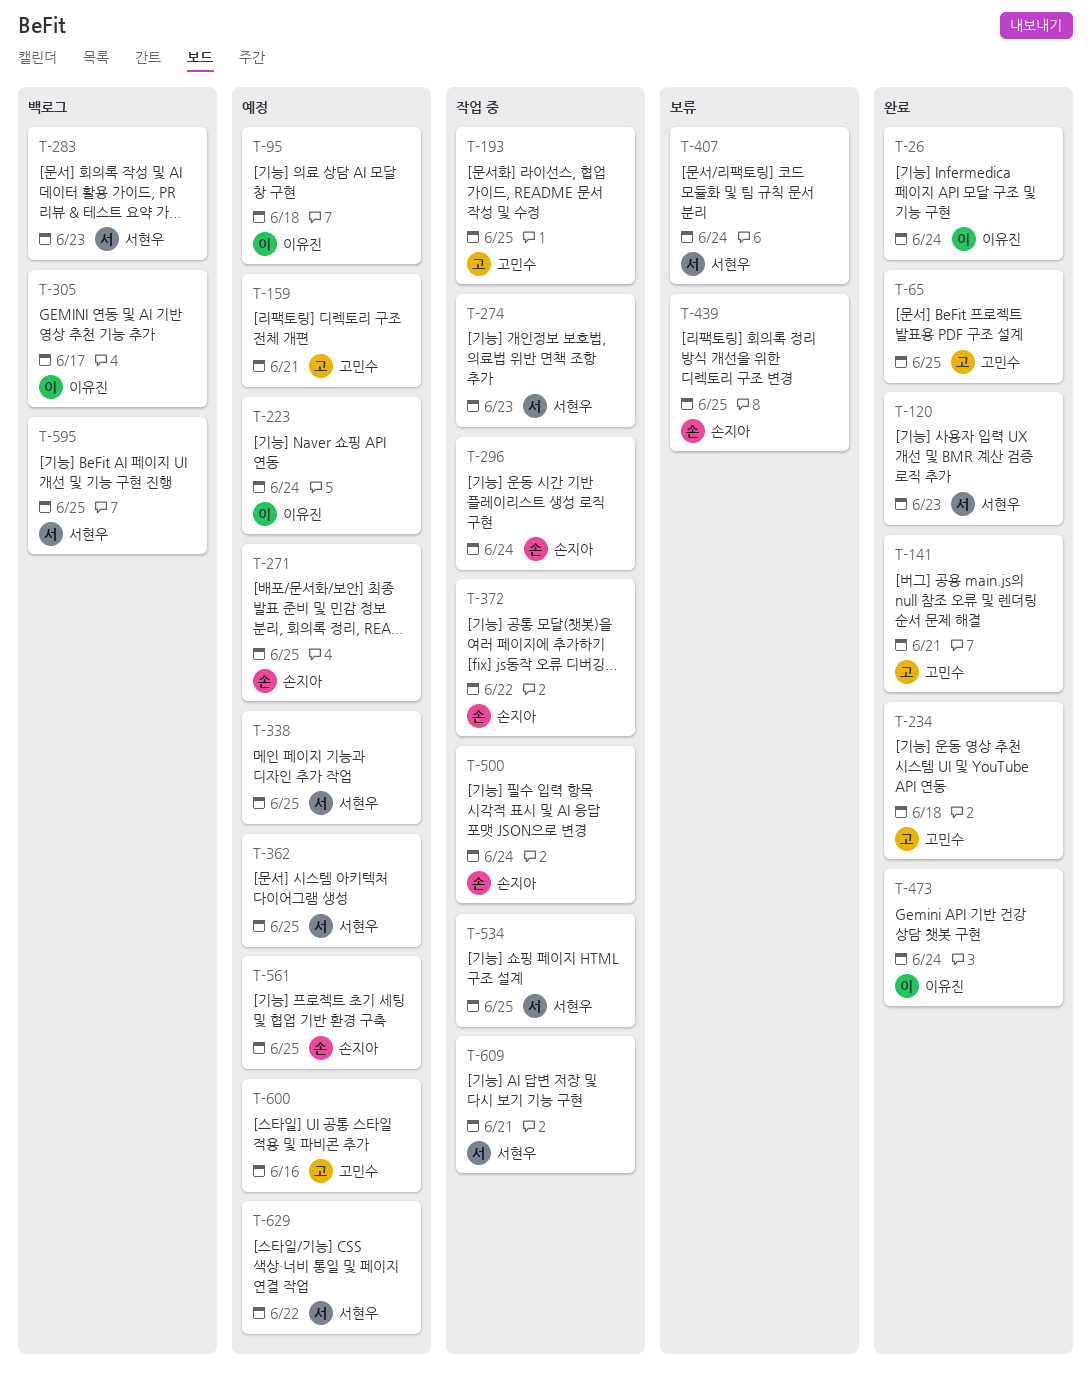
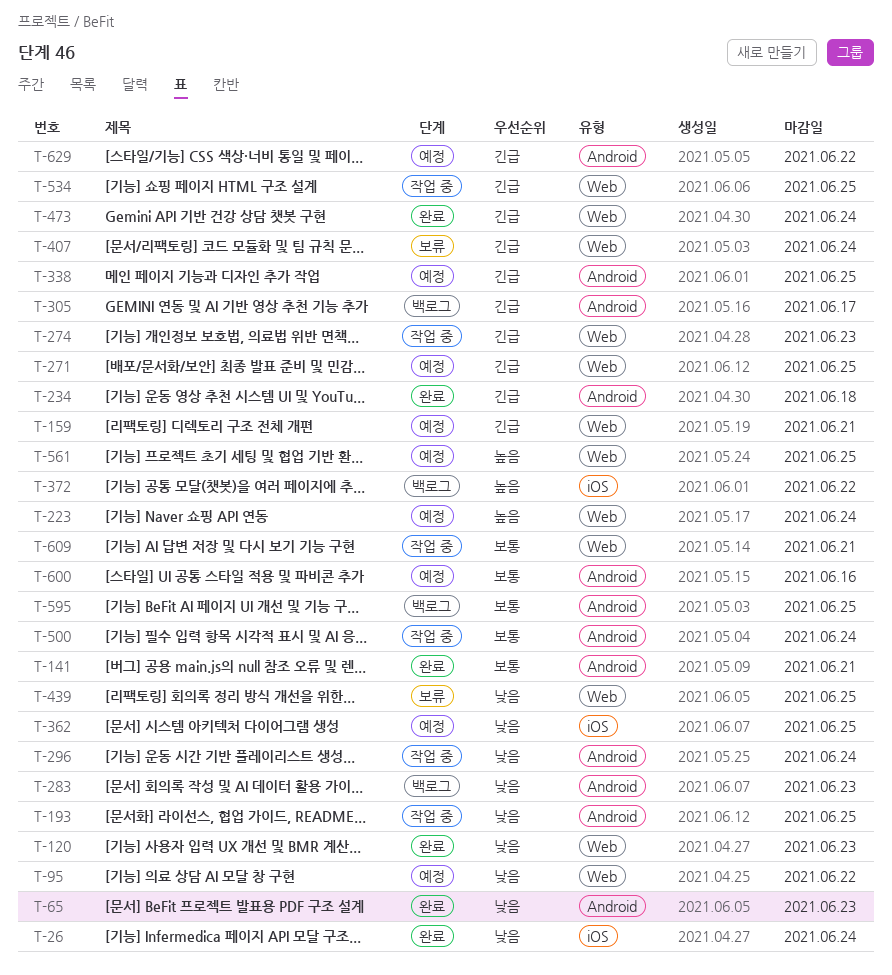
T-65, due: Jun 25 -> Jun 23
T-95, due: Jun 18 -> Jun 22
T-372, status: 작업 중 -> 백로그

